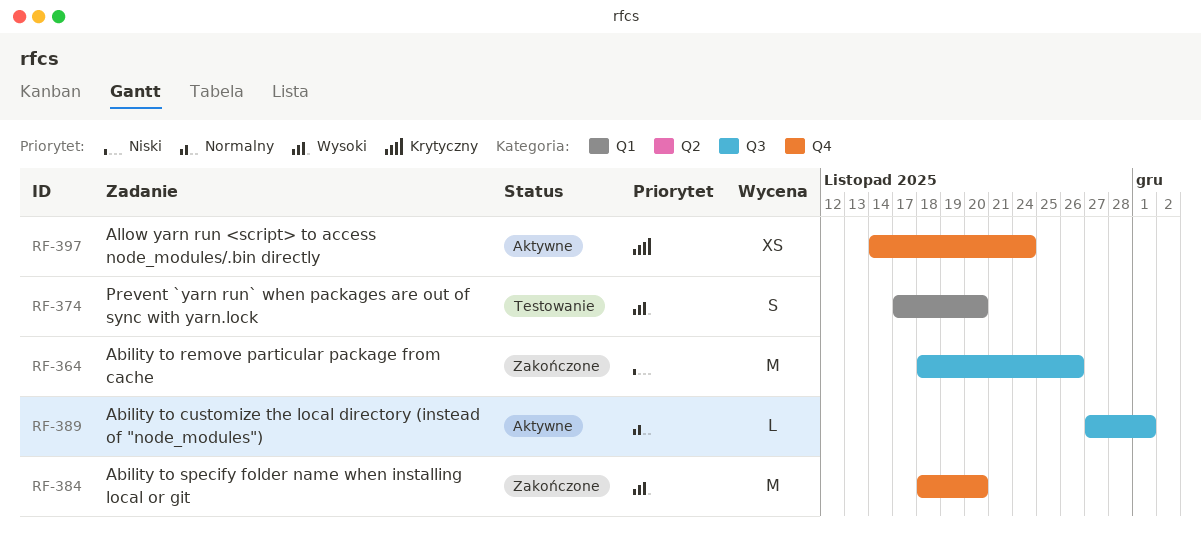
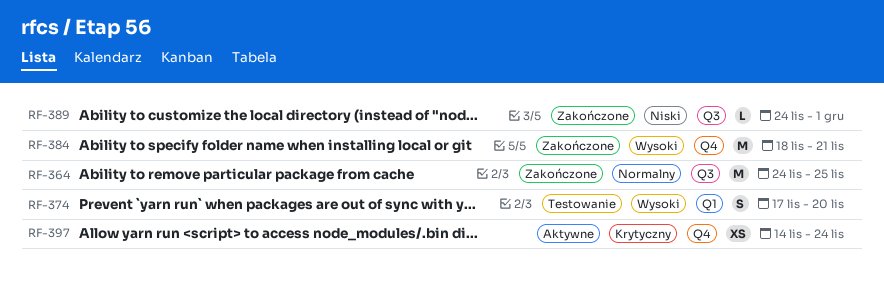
RF-364, priority: Niski -> Normalny
RF-364, start: Nov 18 -> Nov 24
RF-364, due: Nov 26 -> Nov 25
RF-384, due: Nov 20 -> Nov 21
RF-389, status: Aktywne -> Zakończone
RF-389, priority: Normalny -> Niski
RF-389, start: Nov 27 -> Nov 24

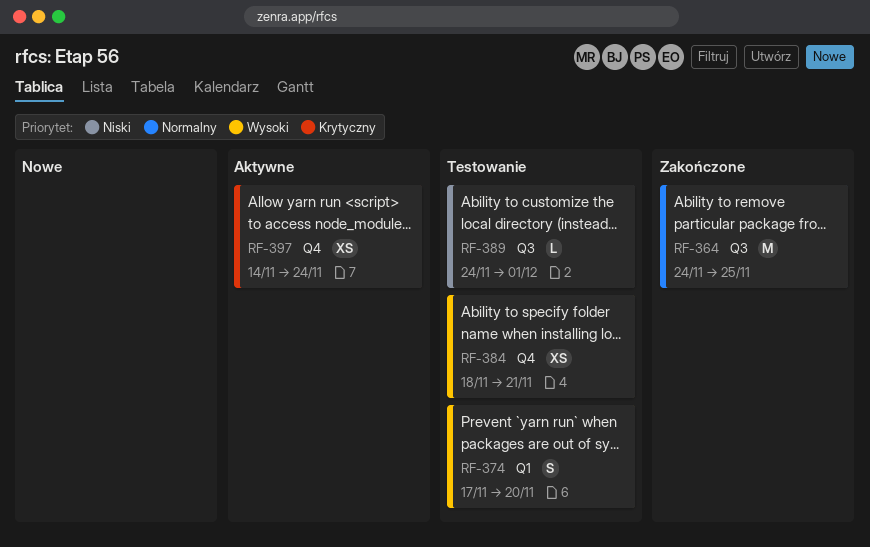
RF-384, status: Zakończone -> Testowanie
RF-384, estimate: M -> XS
RF-389, status: Zakończone -> Testowanie

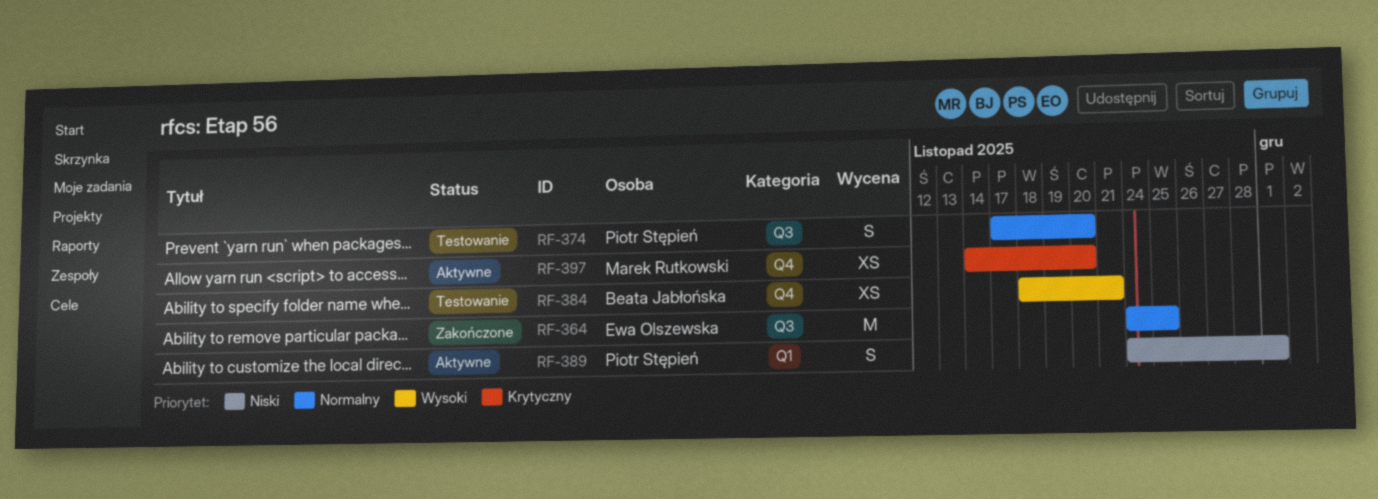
RF-374, priority: Wysoki -> Normalny
RF-374, label: Q1 -> Q3
RF-389, status: Testowanie -> Aktywne
RF-389, label: Q3 -> Q1
RF-389, estimate: L -> S
RF-397, due: Nov 24 -> Nov 20

